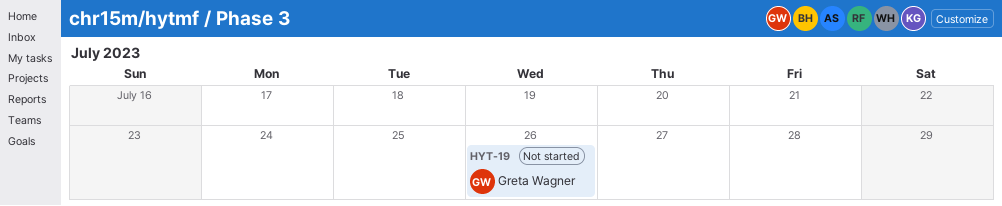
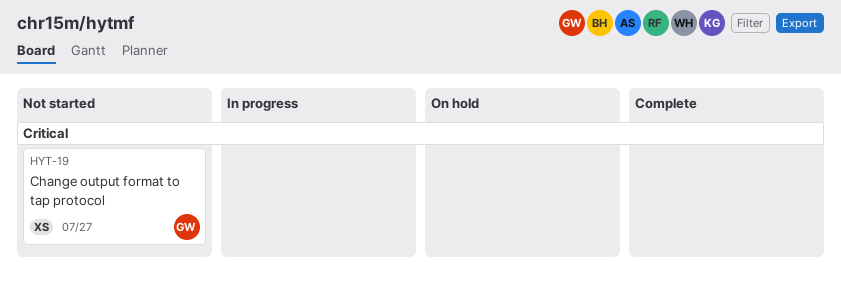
HYT-19, due: Jul 26 -> Jul 27

